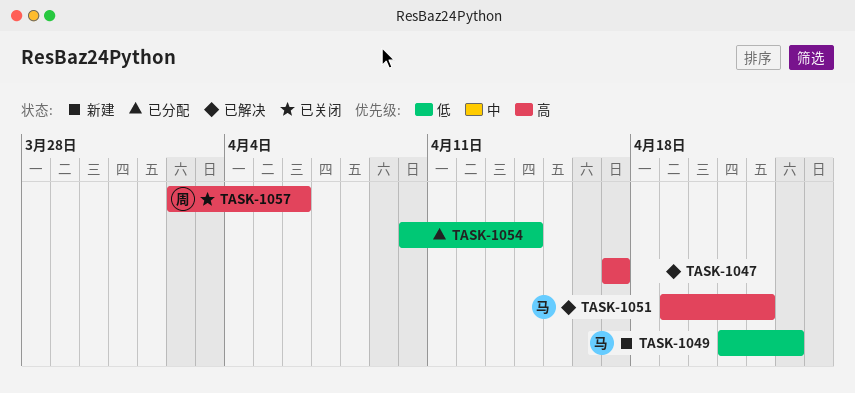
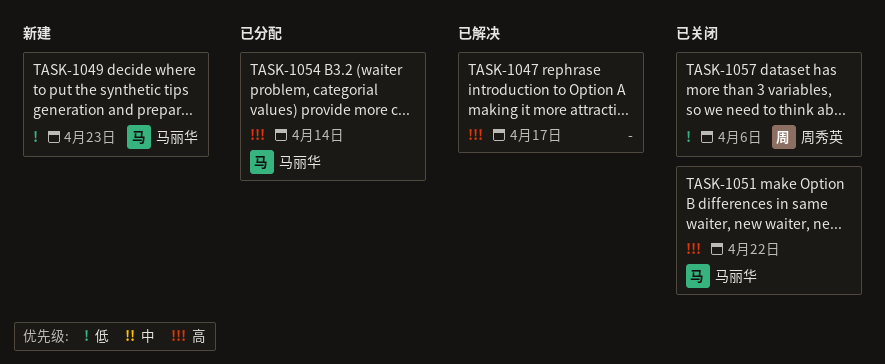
TASK-1051, status: 已解决 -> 已关闭
TASK-1054, owner: none -> 马丽华
TASK-1054, priority: 低 -> 高
TASK-1057, priority: 高 -> 低

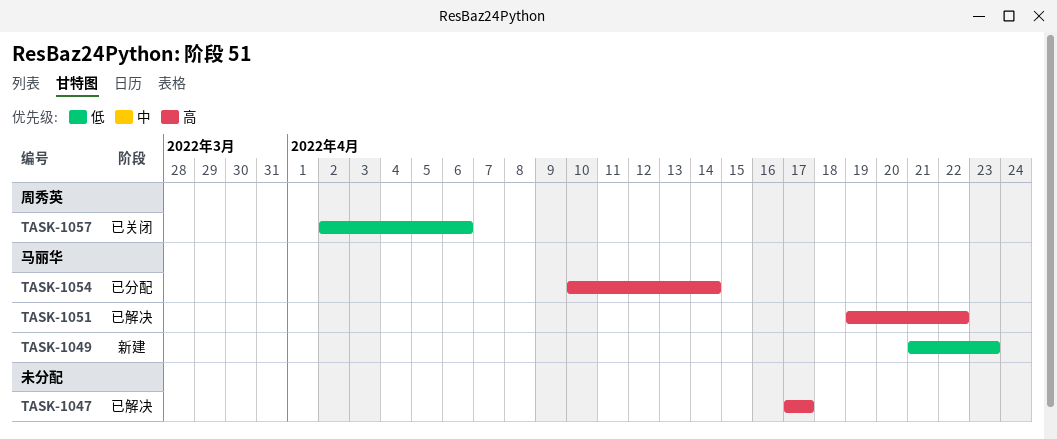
TASK-1051, status: 已关闭 -> 已解决

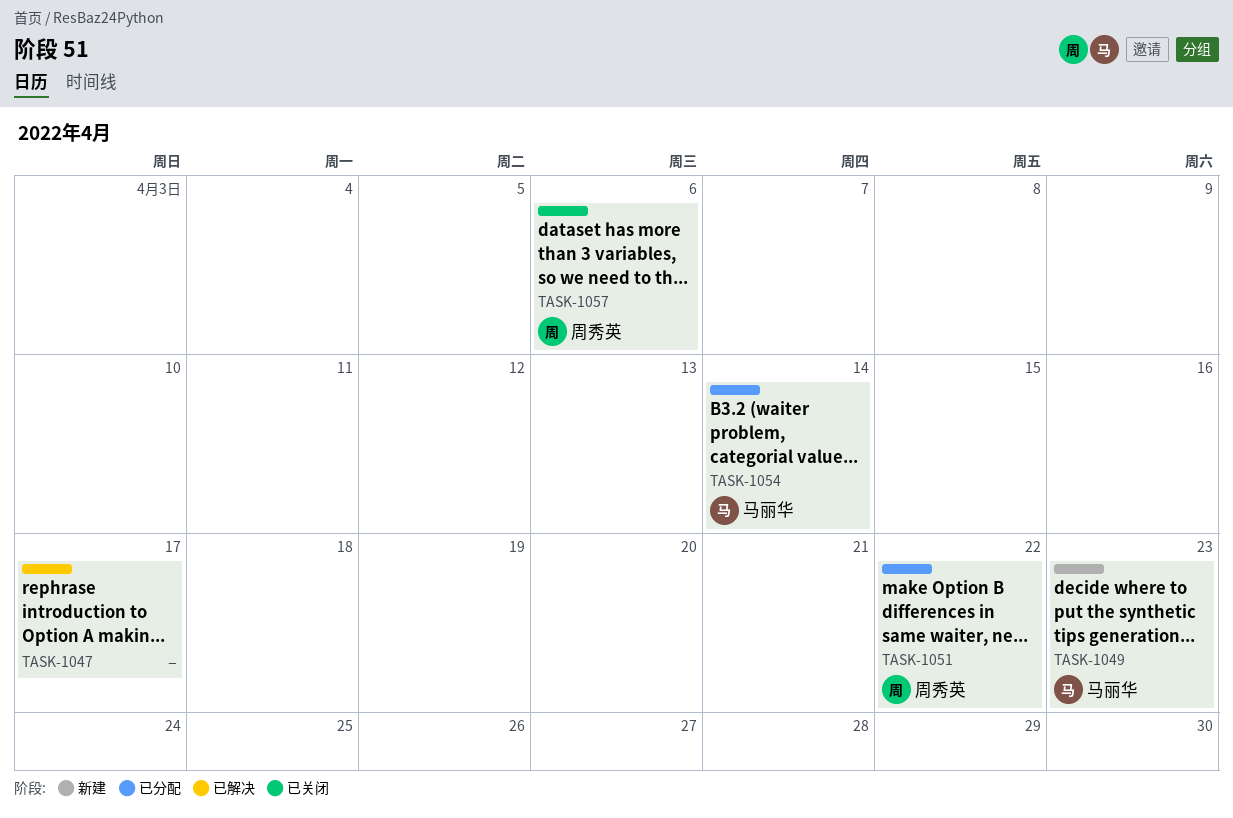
TASK-1051, status: 已解决 -> 已分配
TASK-1051, owner: 马丽华 -> 周秀英

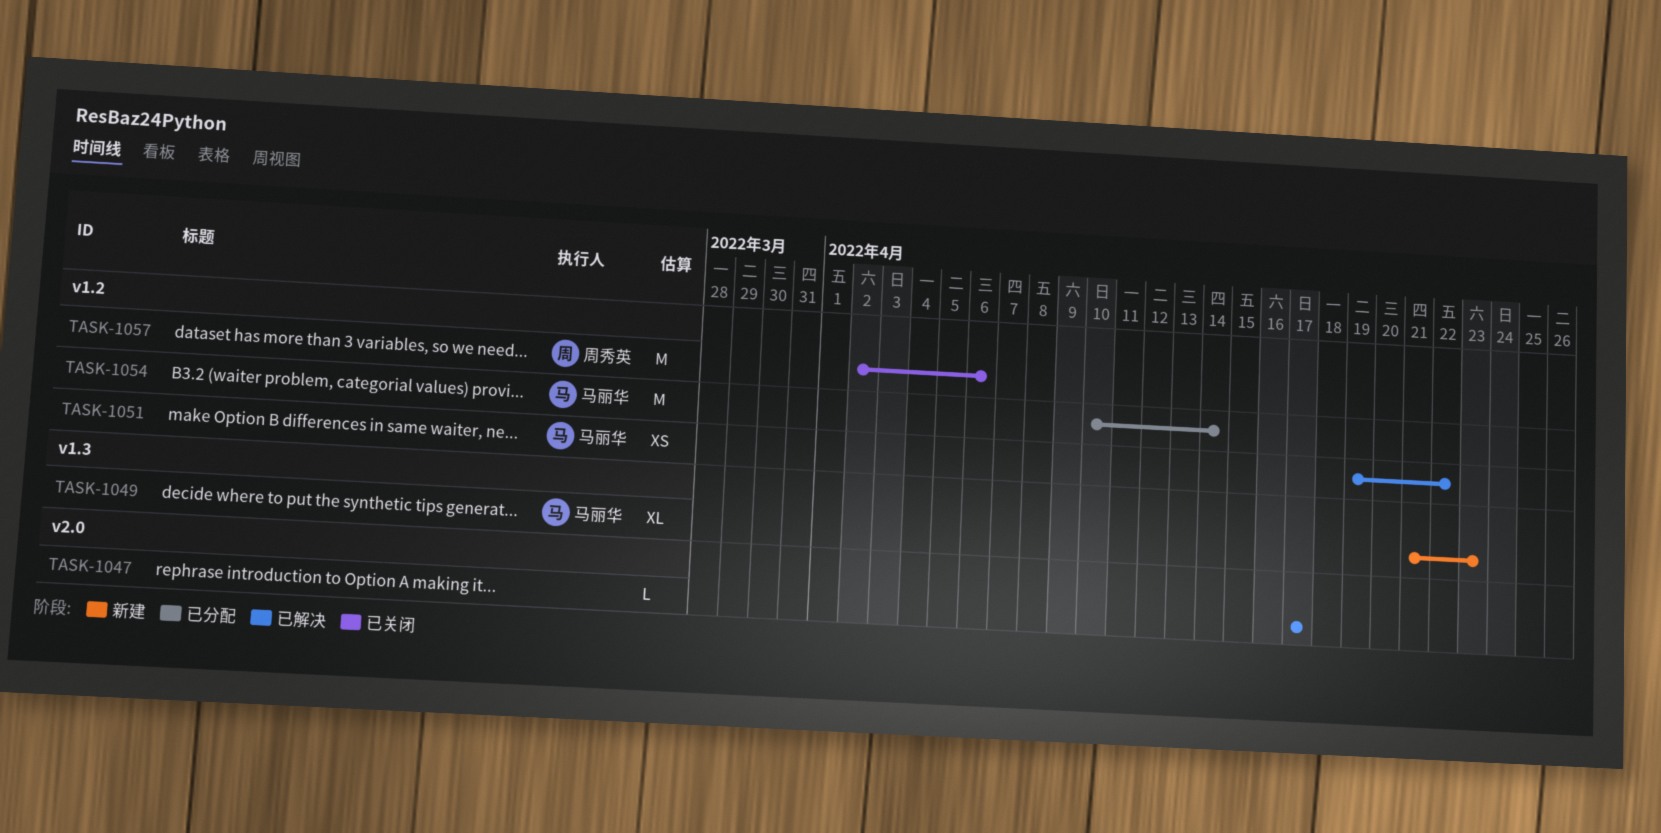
TASK-1051, status: 已分配 -> 已解决
TASK-1051, owner: 周秀英 -> 马丽华

